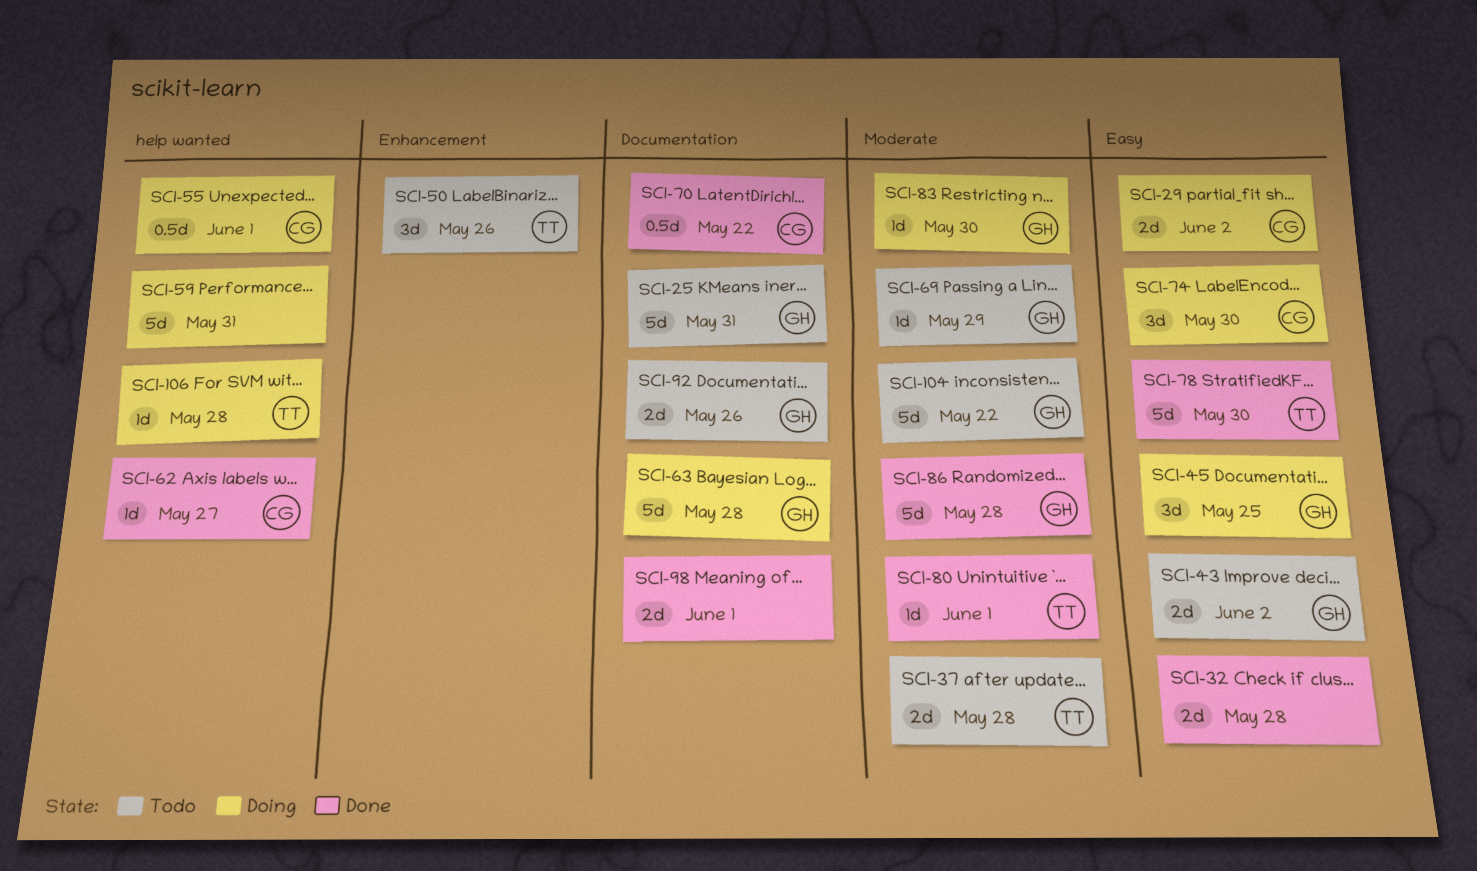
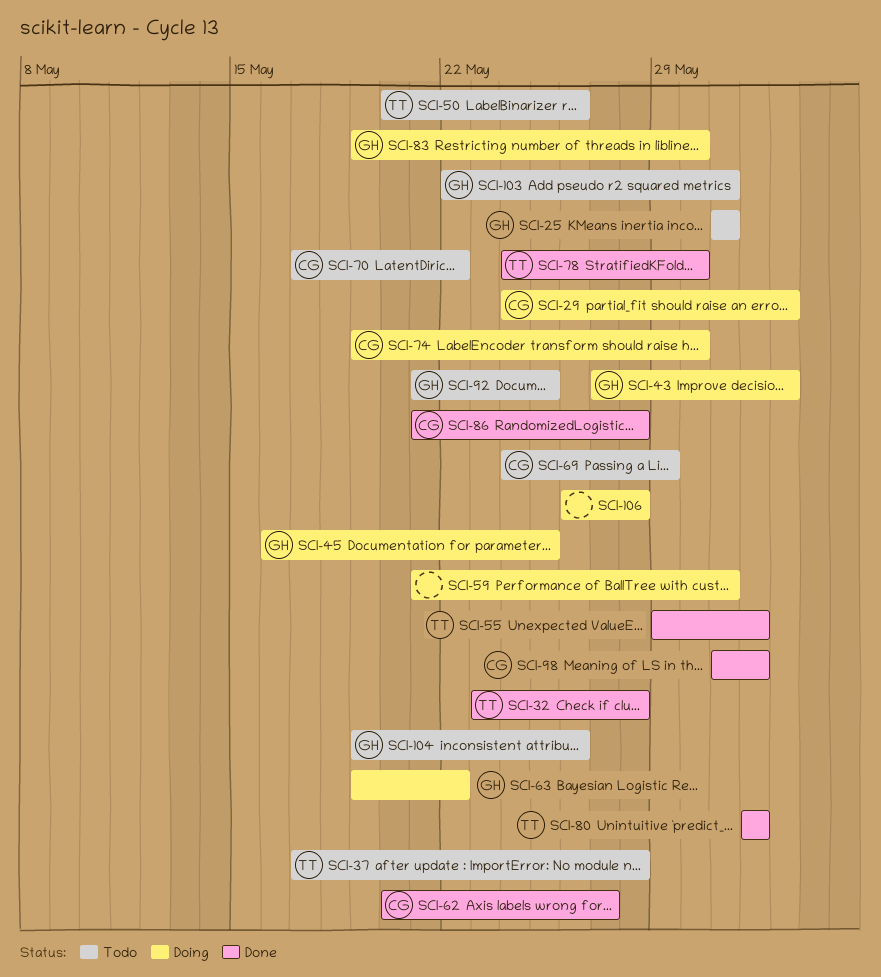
SCI-32, owner: none -> TT
SCI-43, status: Todo -> Doing
SCI-55, status: Doing -> Done
SCI-55, owner: CG -> TT
SCI-63, due: May 28 -> May 22
SCI-69, owner: GH -> CG
SCI-70, status: Done -> Todo
SCI-86, owner: GH -> CG
SCI-92, due: May 26 -> May 25
SCI-98, owner: none -> CG
SCI-103: none -> present
SCI-104, due: May 22 -> May 26
SCI-106, owner: TT -> none

